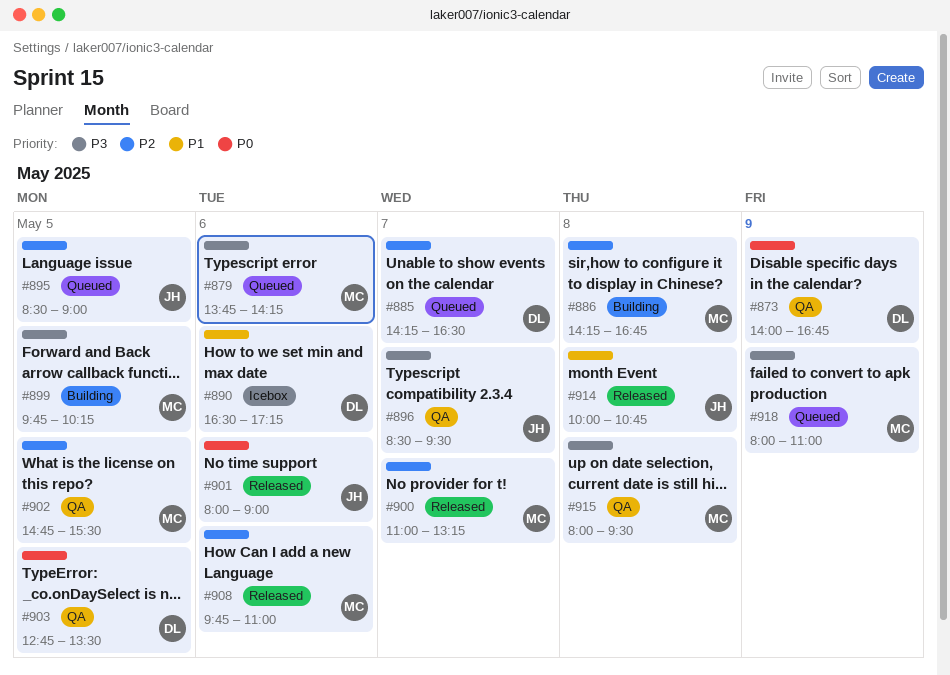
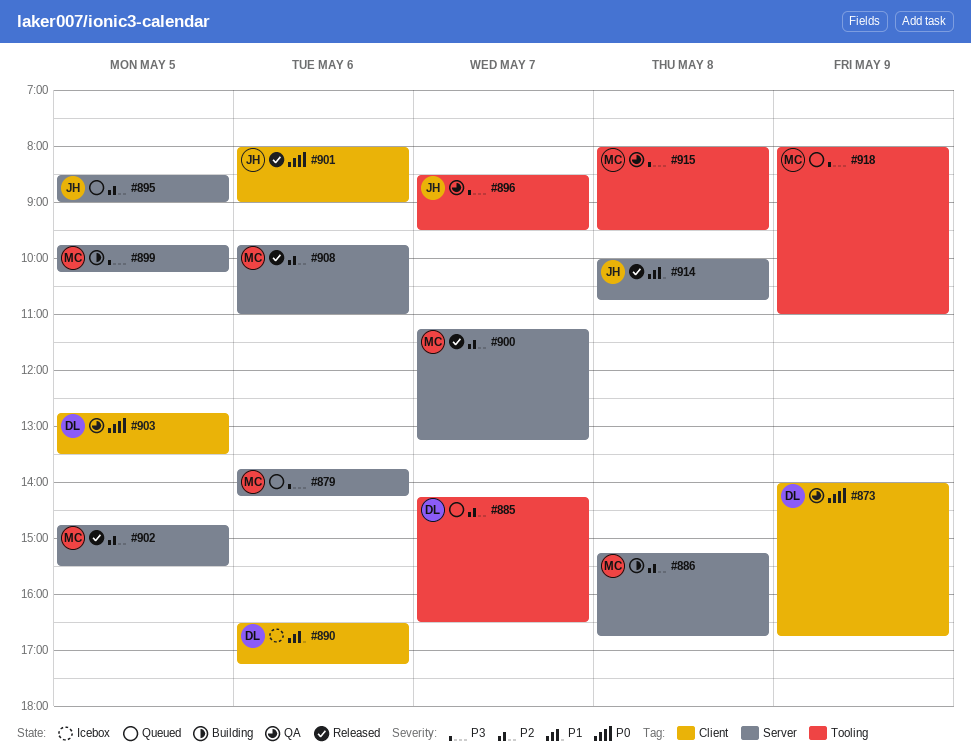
#886, begins: 14:15 -> 15:15
#900, begins: 11:00 -> 11:15
#902, status: QA -> Released

